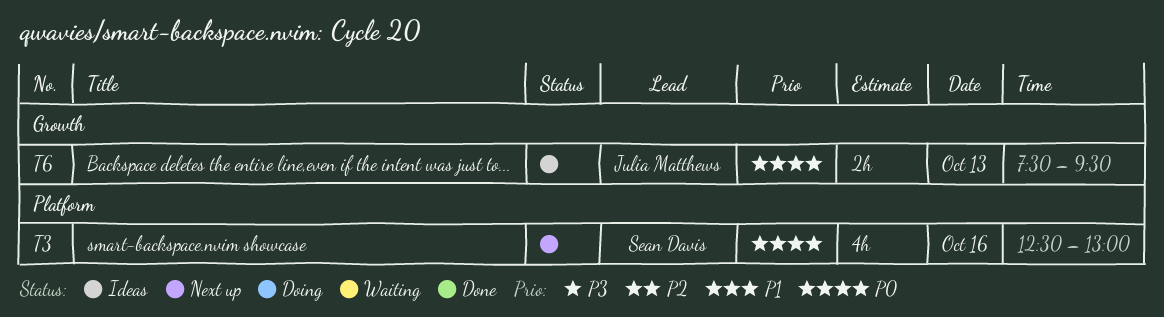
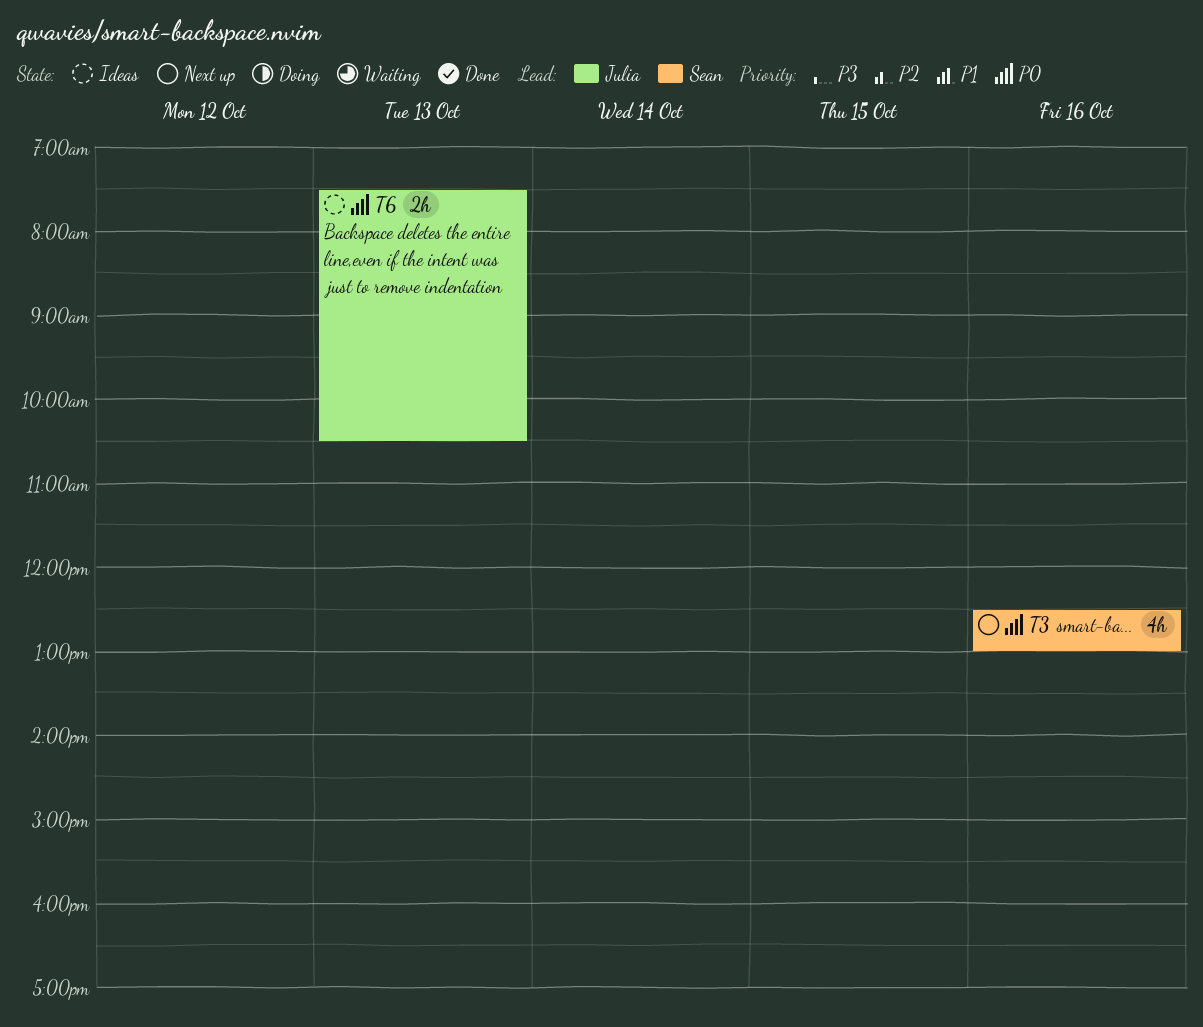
T6, ends: 09:30 -> 10:30

